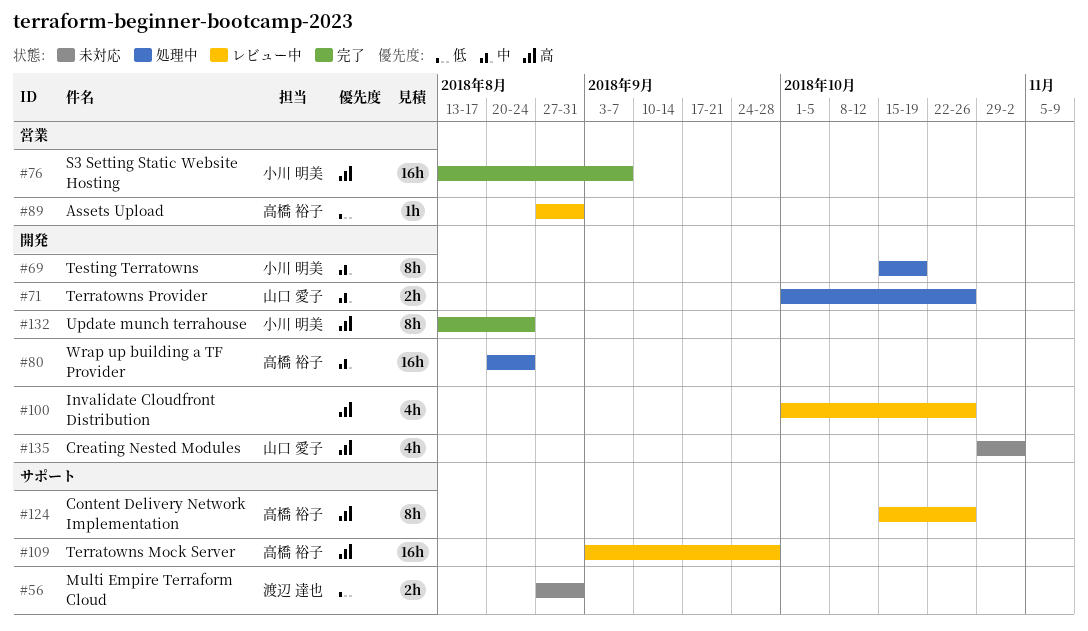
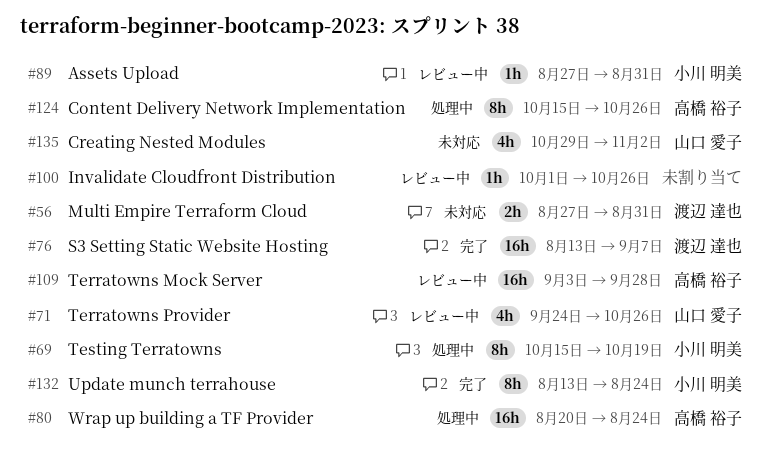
#71, status: 処理中 -> レビュー中
#71, estimate: 2h -> 4h
#71, start: Oct 1 -> Sep 24
#76, owner: 小川 明美 -> 渡辺 達也
#89, owner: 高橋 裕子 -> 小川 明美
#100, estimate: 4h -> 1h
#124, status: レビュー中 -> 処理中

